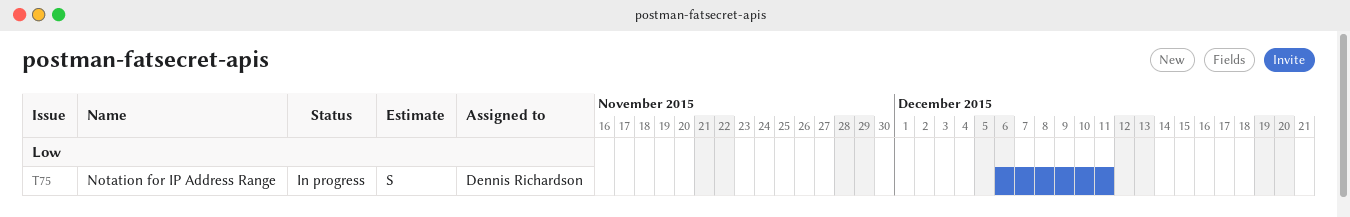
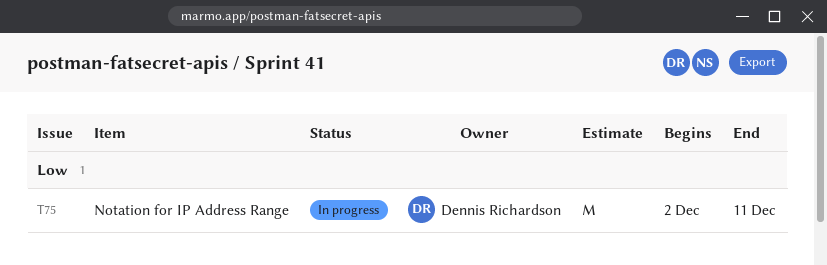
T75, estimate: S -> M
T75, start: Dec 6 -> Dec 2

